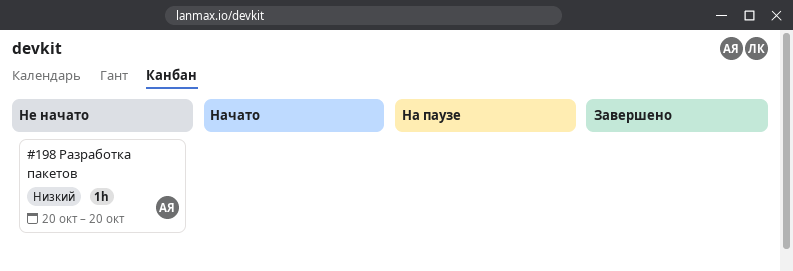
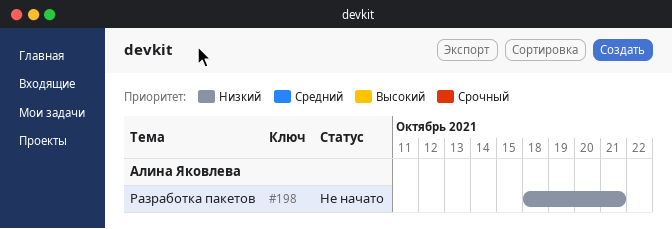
#198, start: Oct 20 -> Oct 18
#198, due: Oct 20 -> Oct 21

